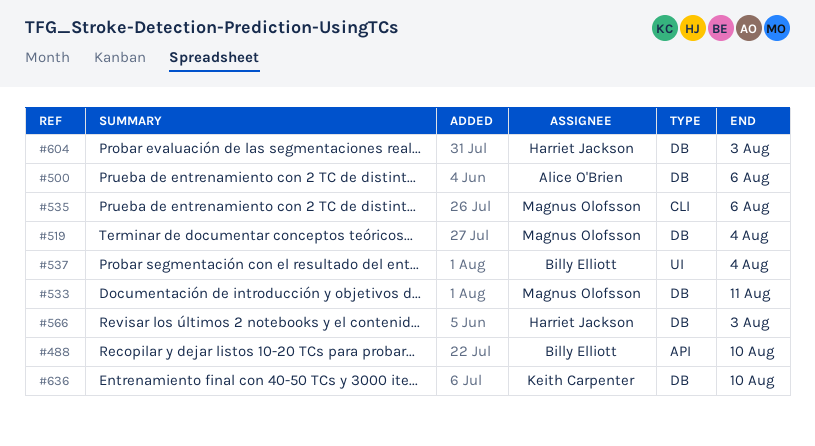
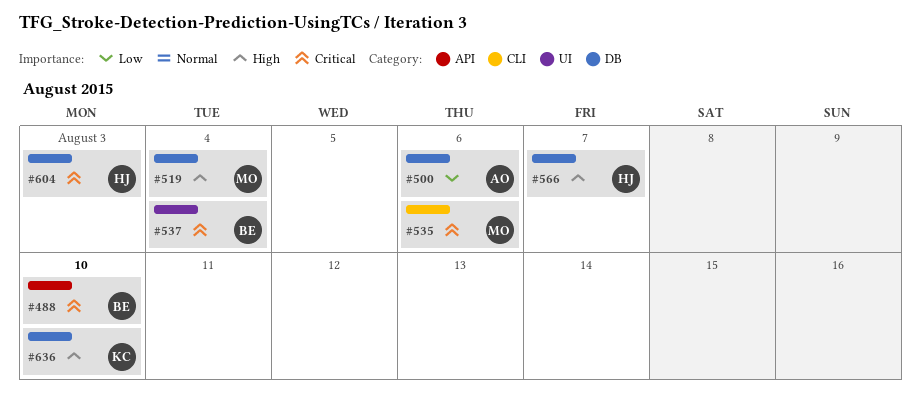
#533: present -> none
#566, due: Aug 3 -> Aug 7

